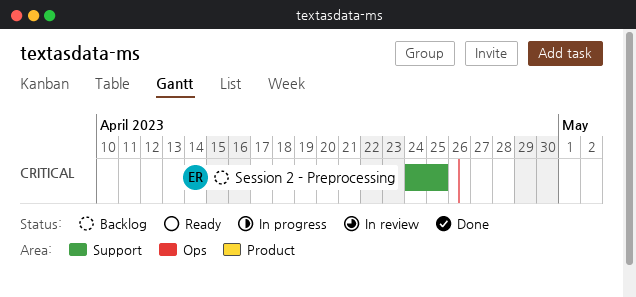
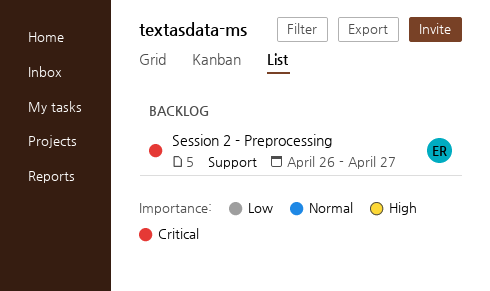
Session 2 - Preprocessing, start: Apr 24 -> Apr 26
Session 2 - Preprocessing, due: Apr 25 -> Apr 27

